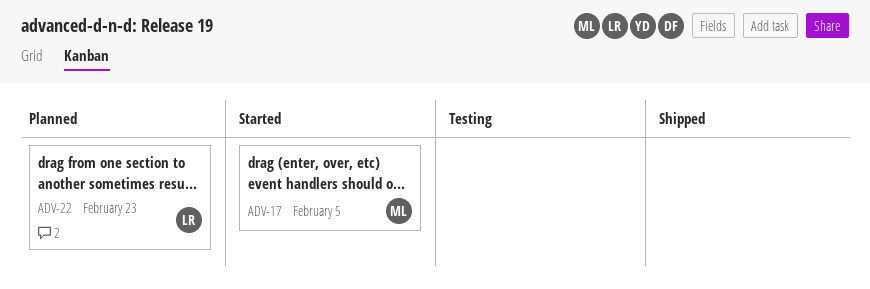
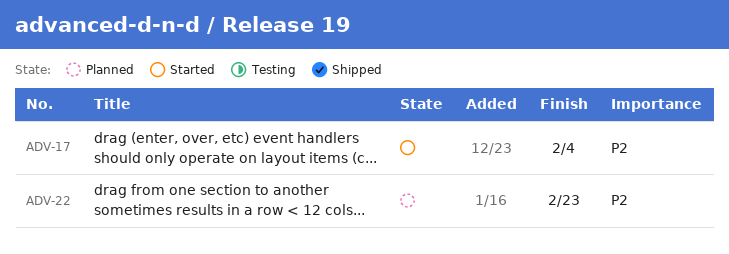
ADV-17, due: Feb 5 -> Feb 4

